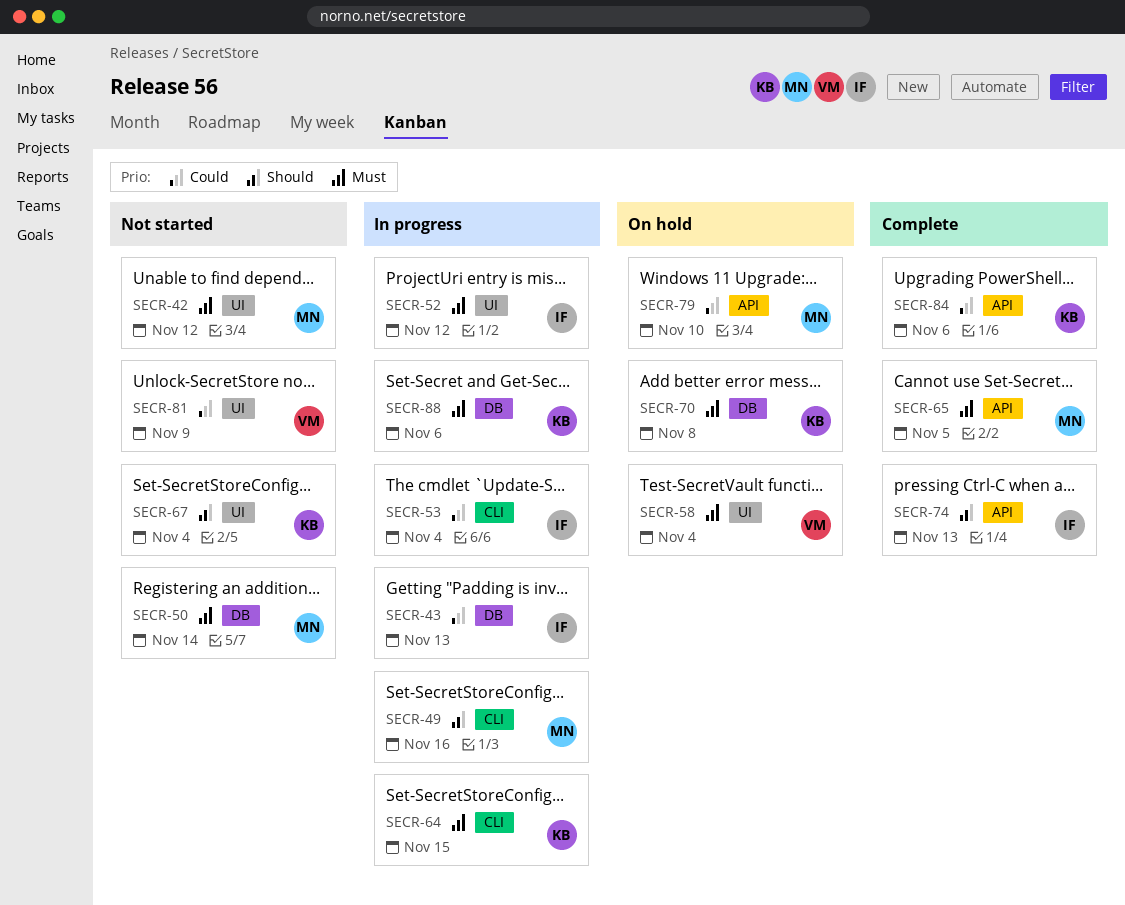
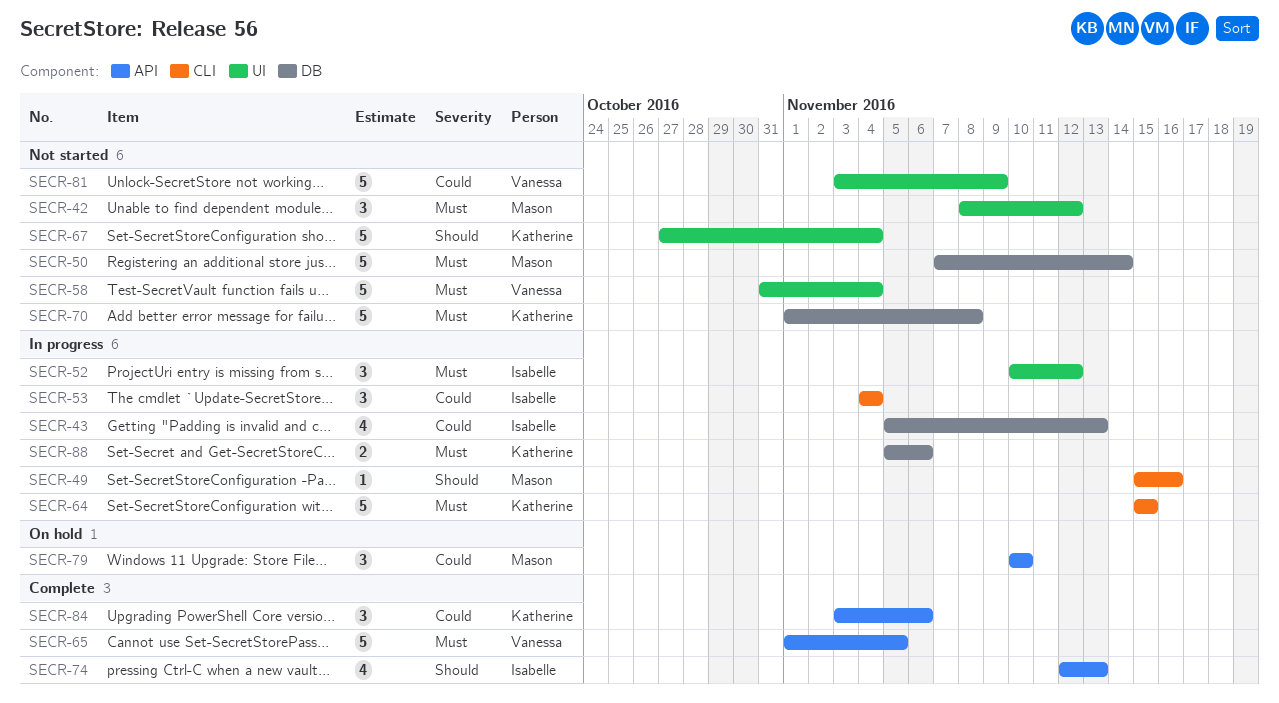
SECR-58, status: On hold -> Not started
SECR-65, owner: Mason -> Vanessa
SECR-70, status: On hold -> Not started

